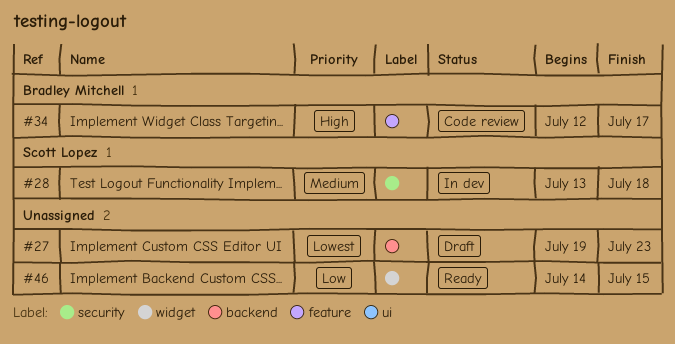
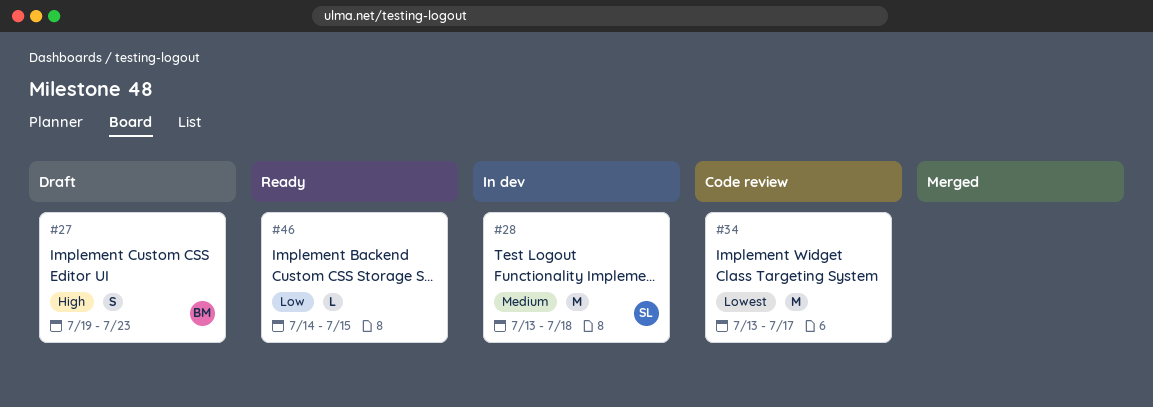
#27, owner: none -> Bradley Mitchell
#27, priority: Lowest -> High
#34, owner: Bradley Mitchell -> none
#34, priority: High -> Lowest
#34, start: Jul 12 -> Jul 13

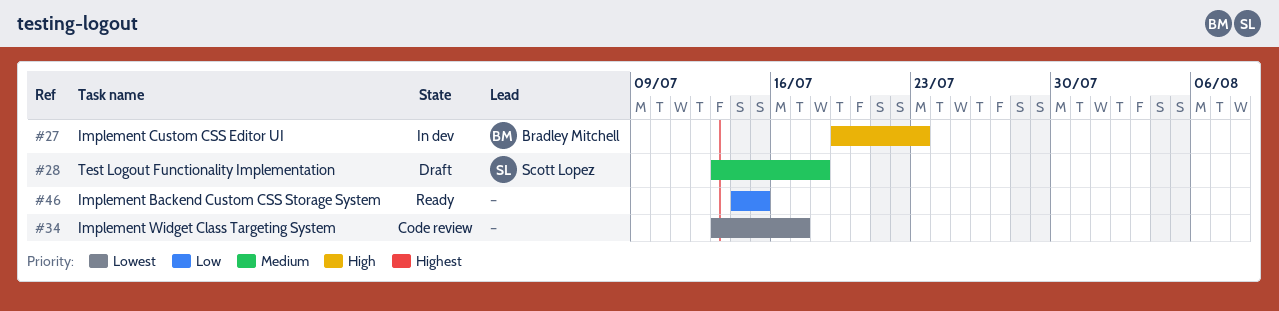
#27, status: Draft -> In dev
#28, status: In dev -> Draft

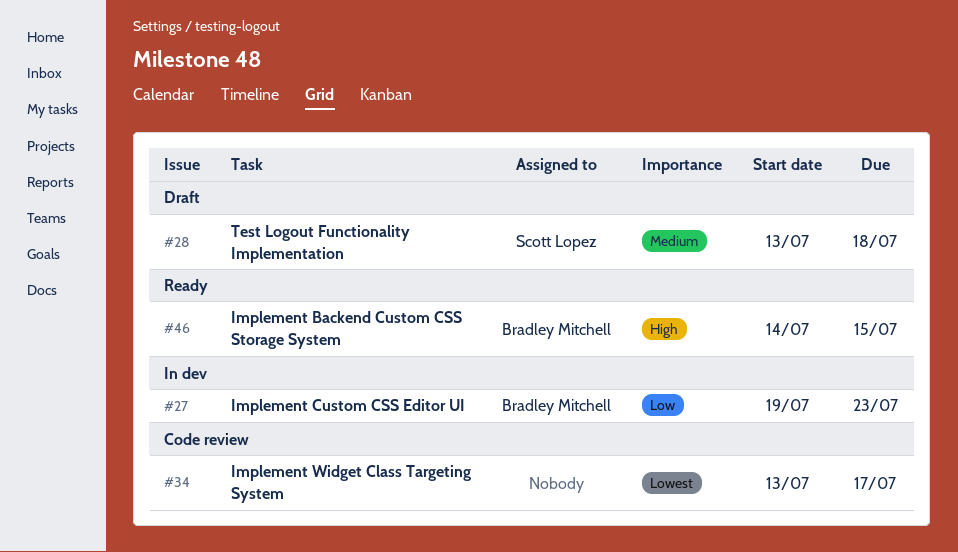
#27, priority: High -> Low
#46, owner: none -> Bradley Mitchell
#46, priority: Low -> High

